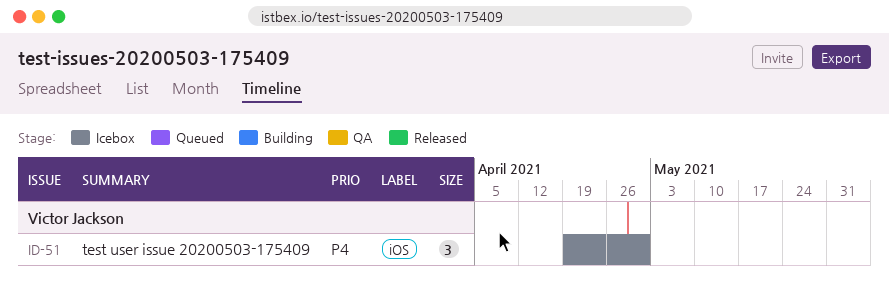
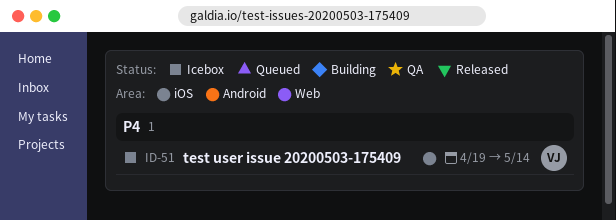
ID-51, due: Apr 30 -> May 14

